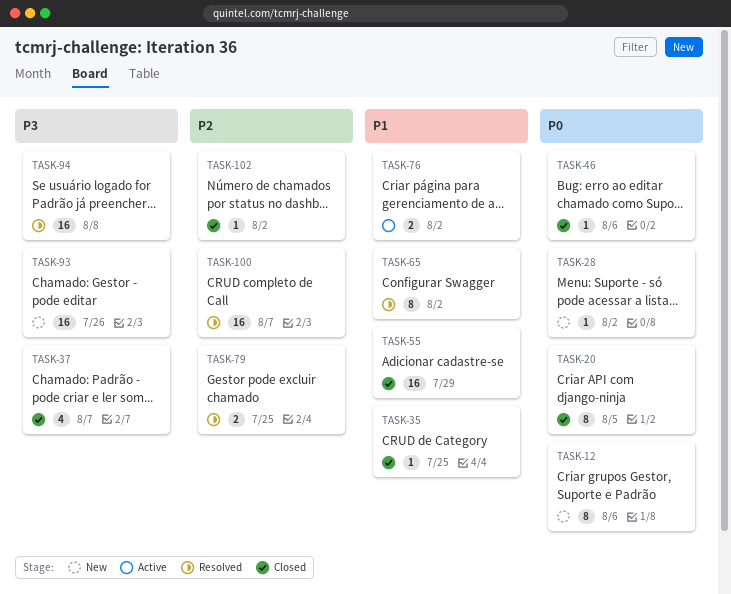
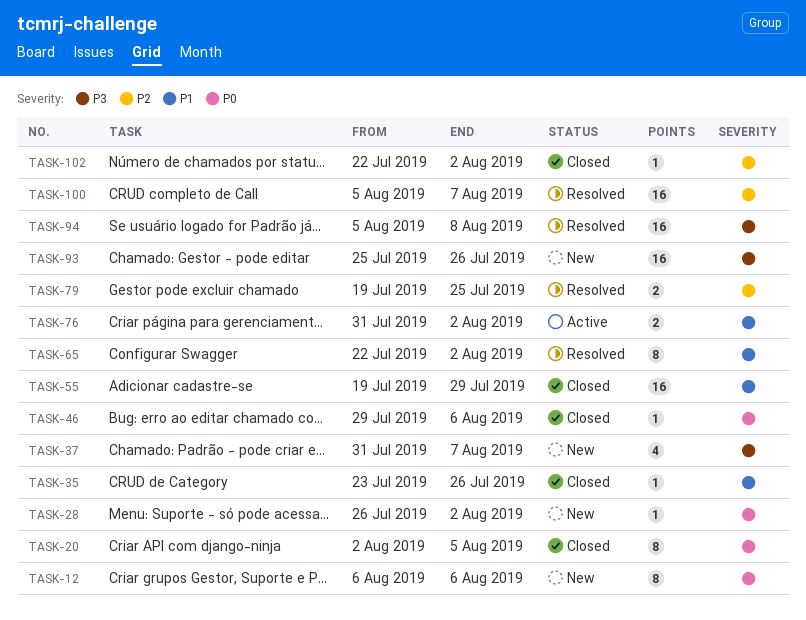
TASK-35, due: Jul 25 -> Jul 26
TASK-37, status: Closed -> New

